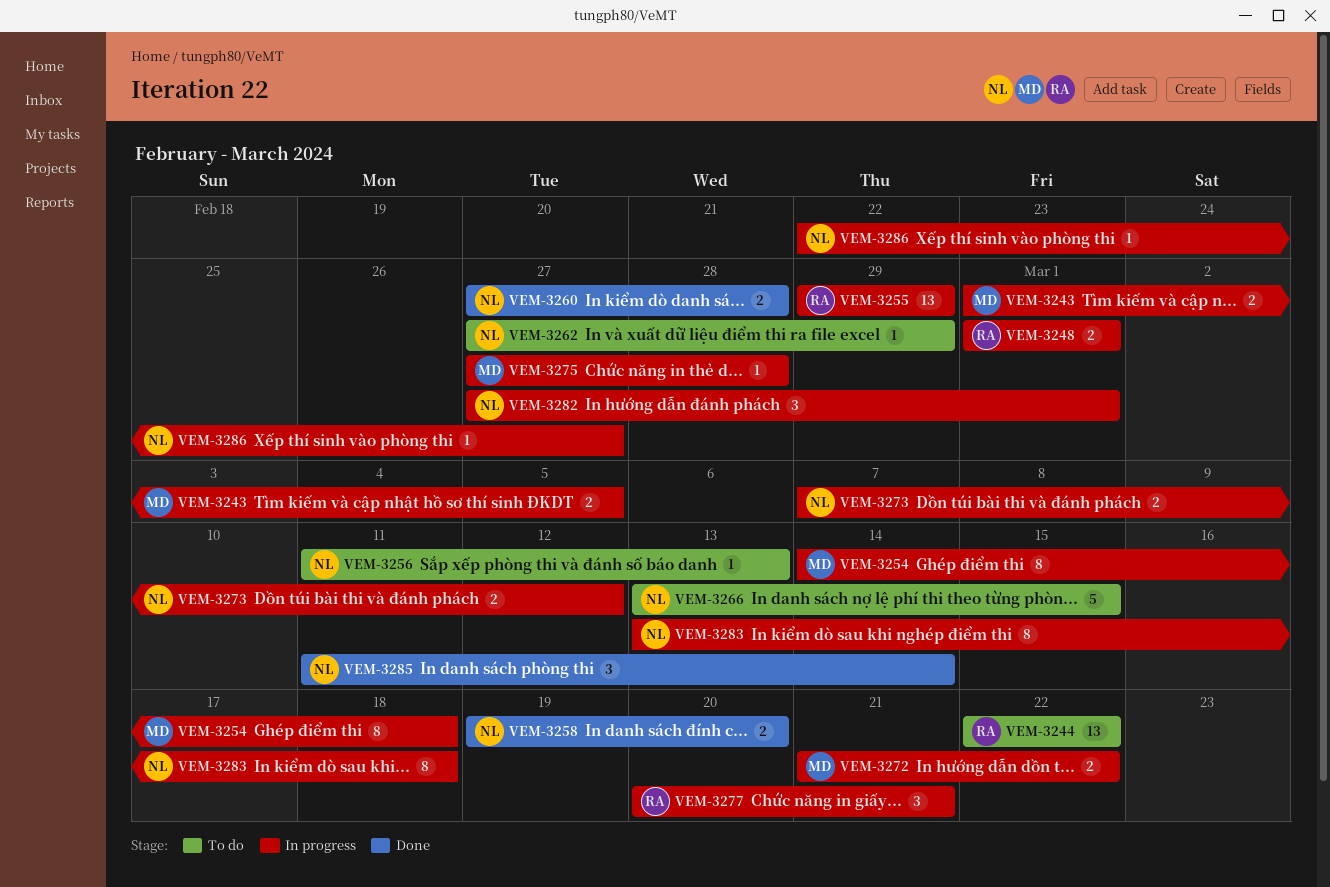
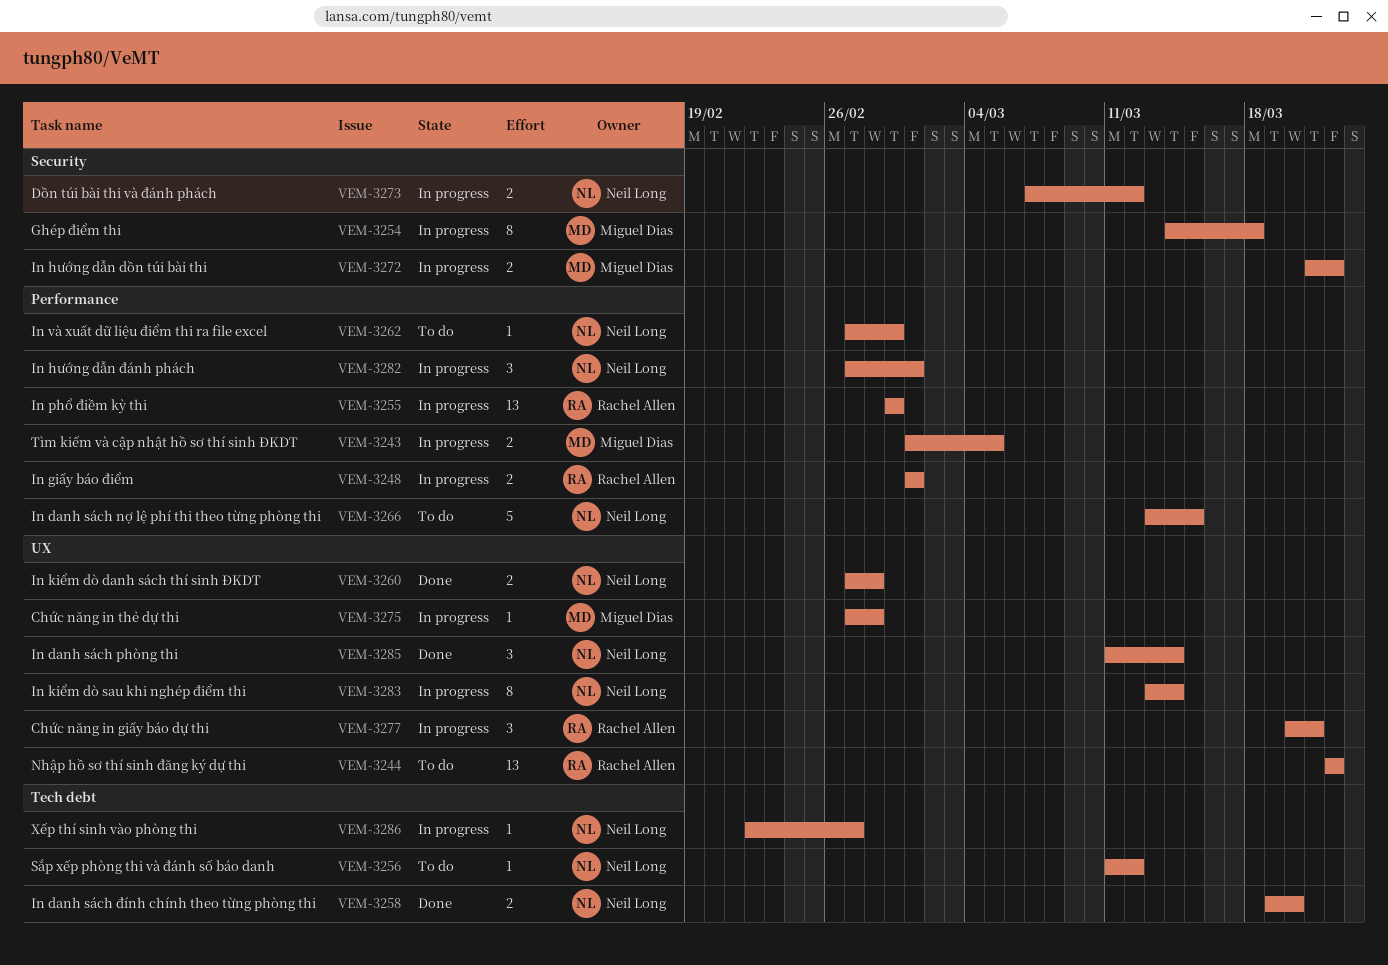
VEM-3256, due: Mar 13 -> Mar 12
VEM-3283, due: Mar 18 -> Mar 14

